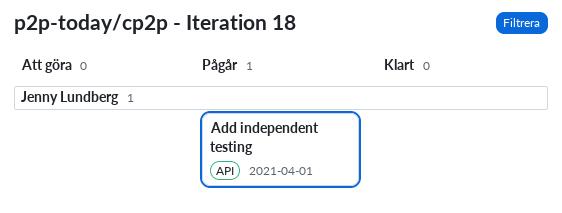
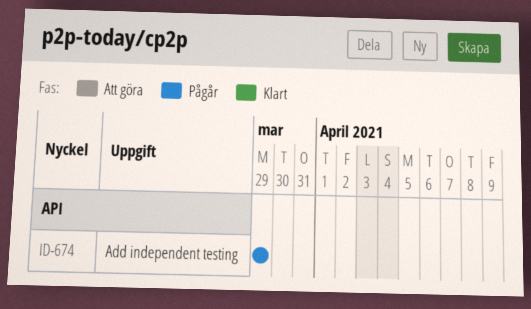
Add independent testing, due: Apr 1 -> Mar 29

